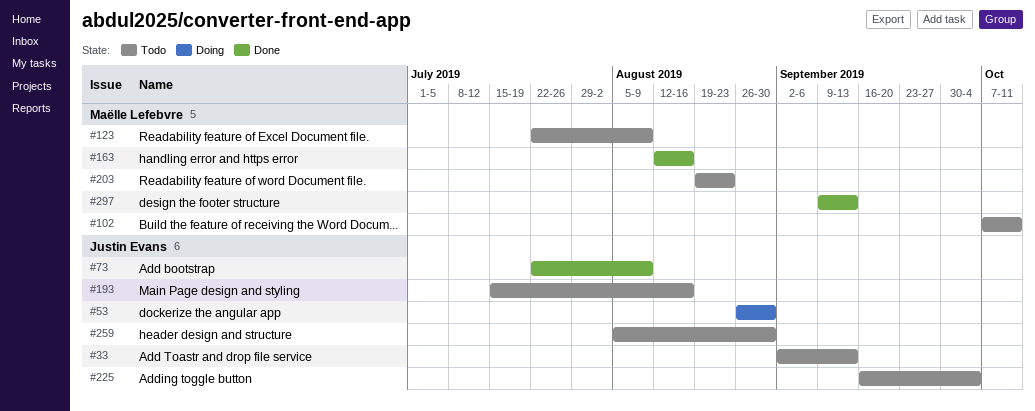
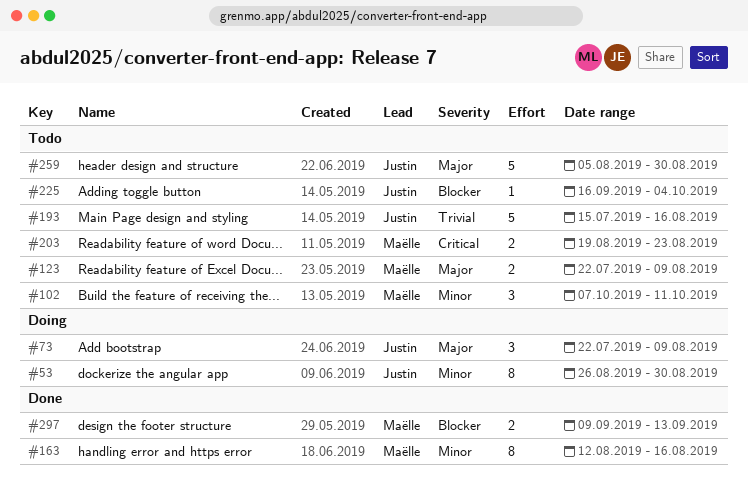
#33: present -> none
#73, status: Done -> Doing

